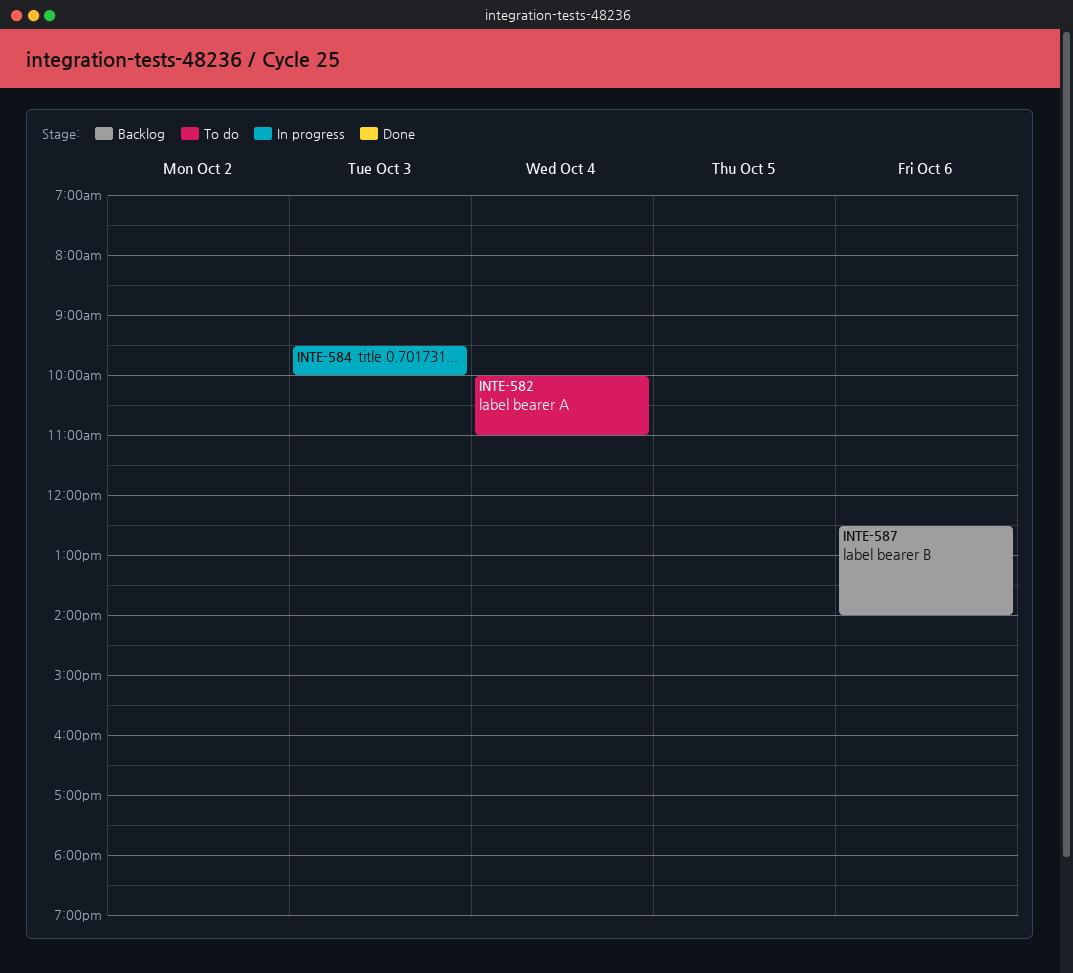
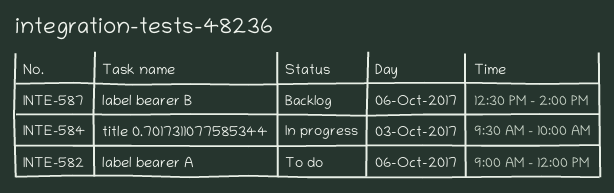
INTE-582, day: Oct 4 -> Oct 6
INTE-582, begins: 10:00 -> 09:00
INTE-582, ends: 11:00 -> 12:00

